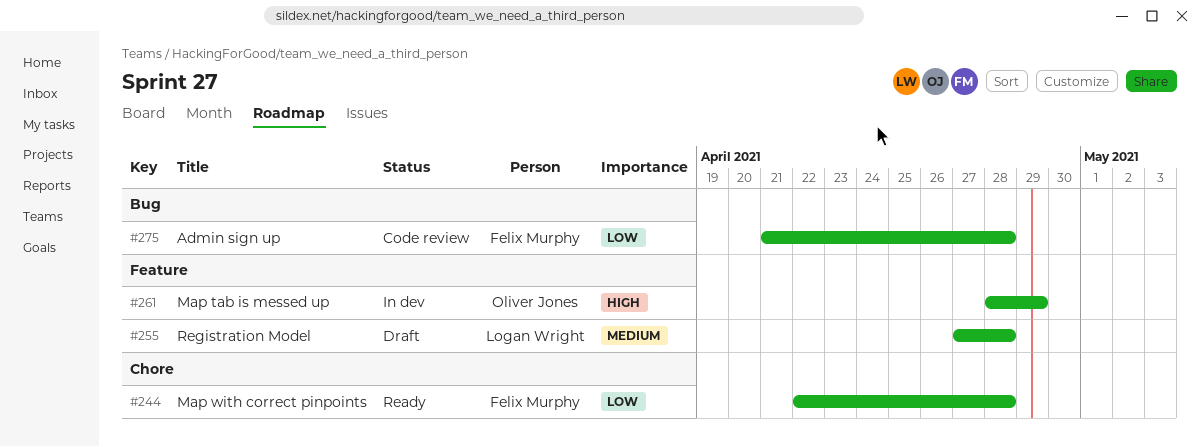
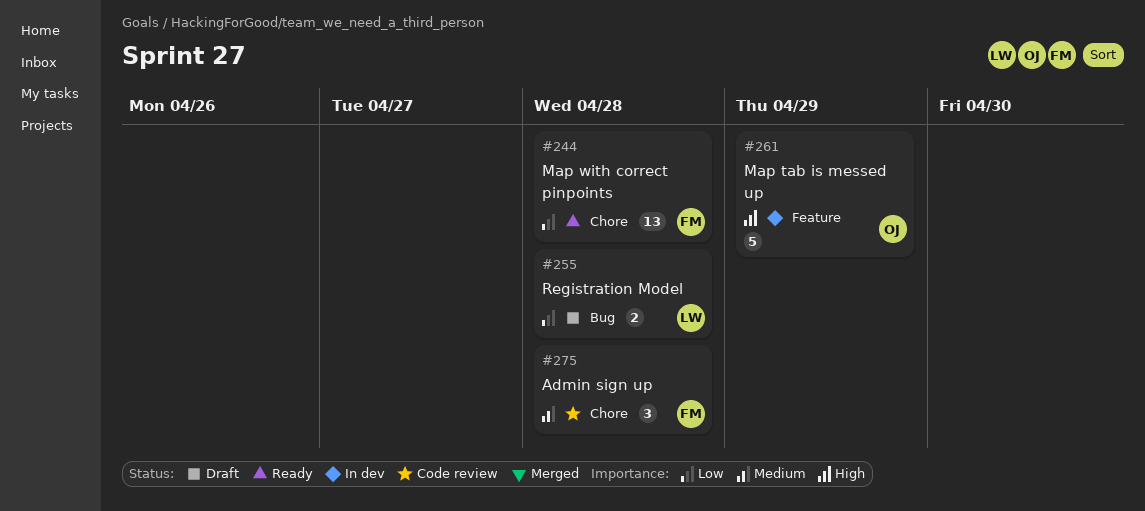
#255, priority: Medium -> Low
#255, label: Feature -> Bug
#275, priority: Low -> Medium
#275, label: Bug -> Chore

